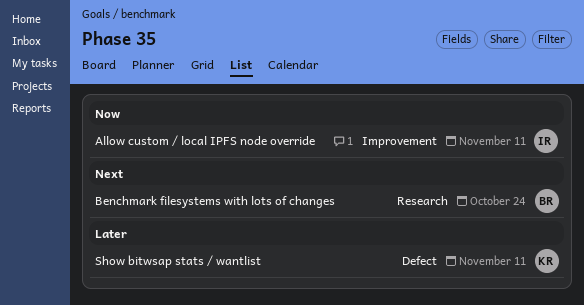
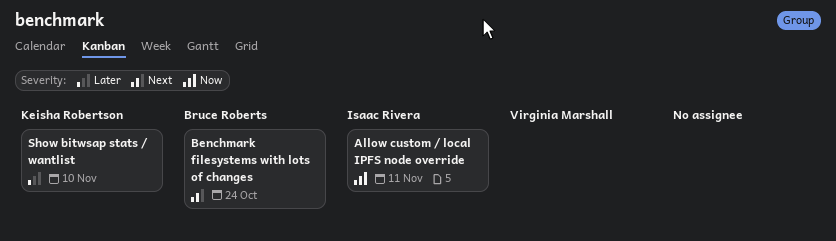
Show bitwsap stats / wantlist, due: Nov 11 -> Nov 10

